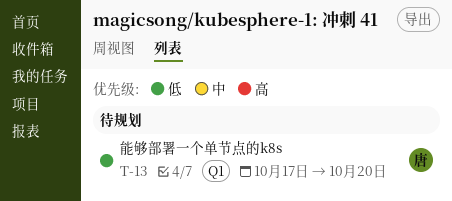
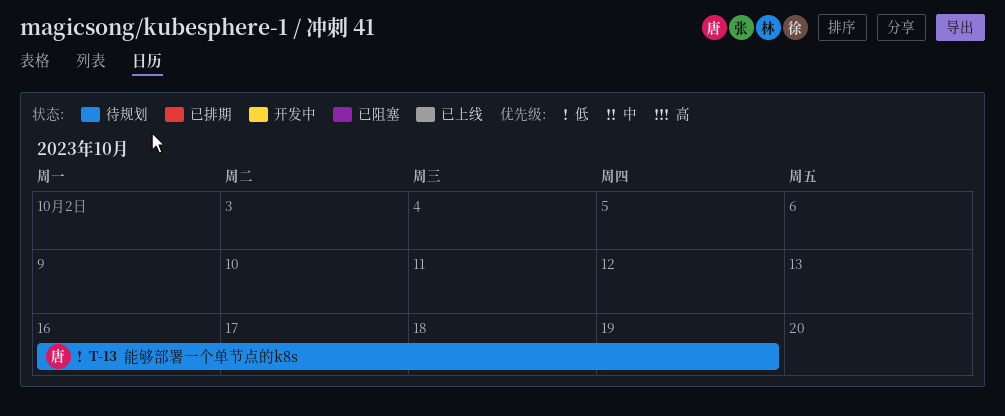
T-13, start: Oct 17 -> Oct 16
T-13, due: Oct 20 -> Oct 19

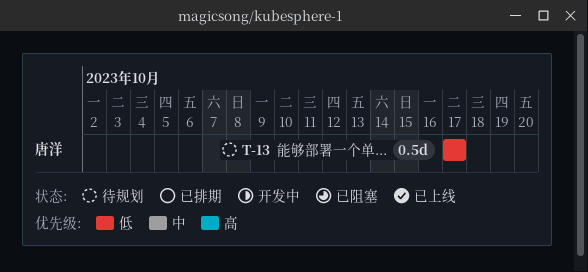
T-13, start: Oct 16 -> Oct 17
T-13, due: Oct 19 -> Oct 17

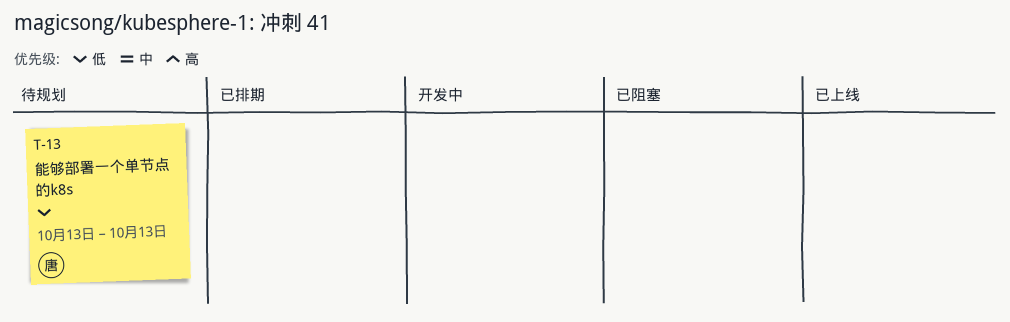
T-13, start: Oct 17 -> Oct 13
T-13, due: Oct 17 -> Oct 13

